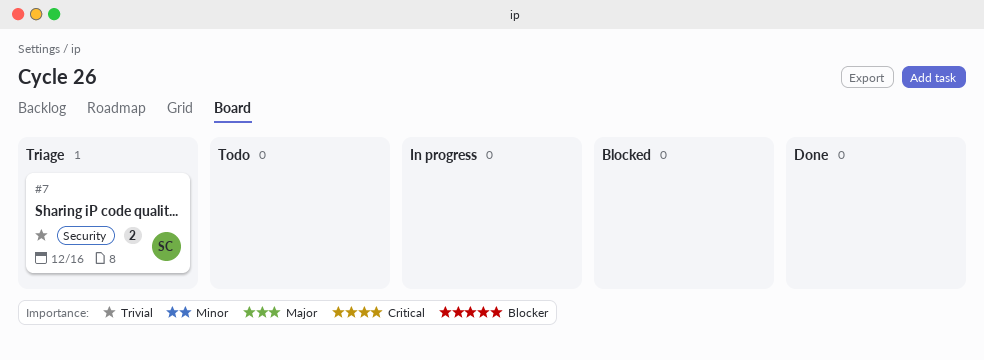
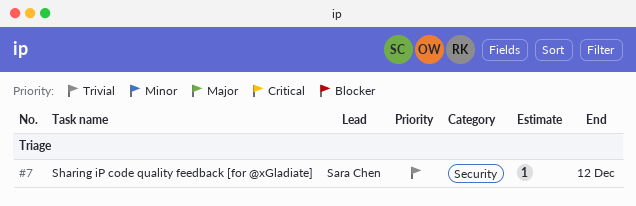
#7, estimate: 2 -> 1
#7, due: Dec 16 -> Dec 12

